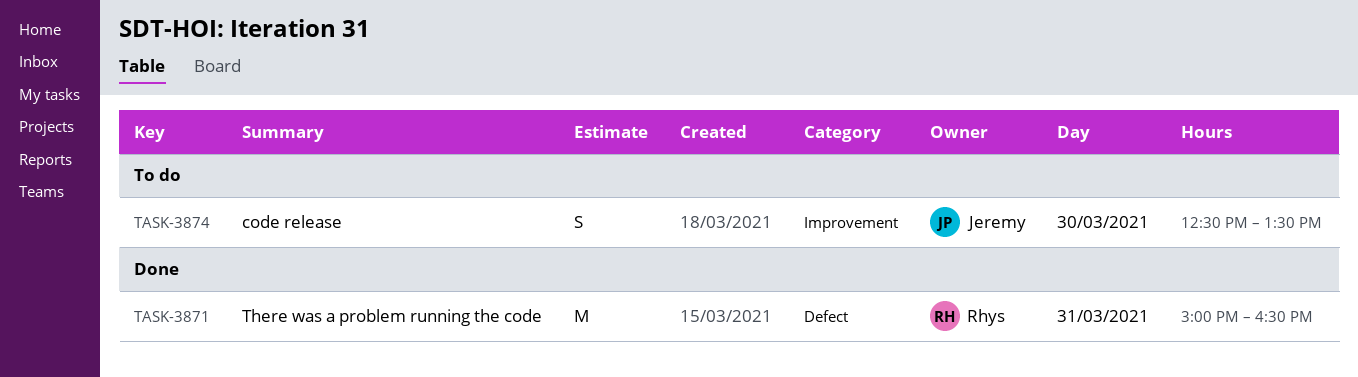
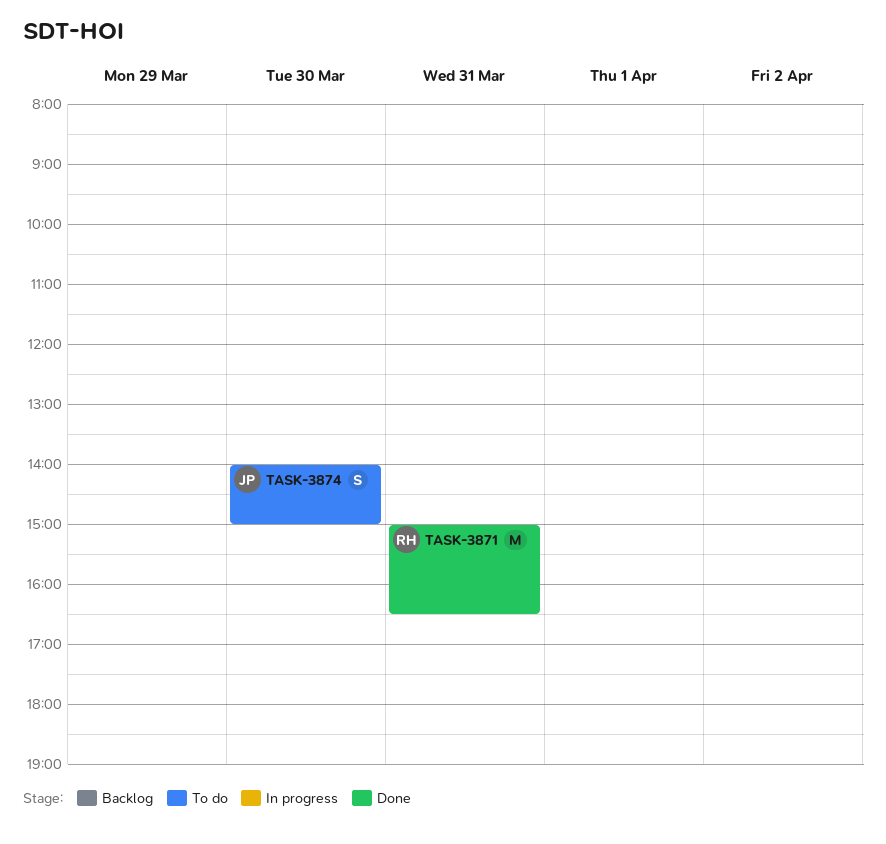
TASK-3874, begins: 12:30 -> 14:00
TASK-3874, ends: 13:30 -> 15:00

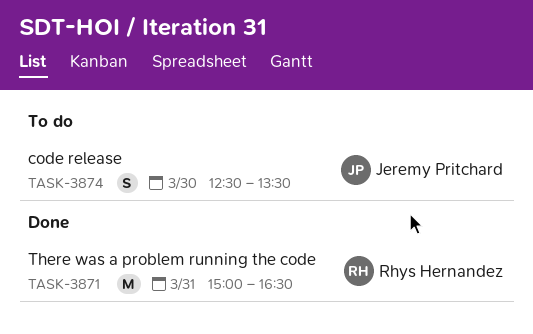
TASK-3874, begins: 14:00 -> 12:30
TASK-3874, ends: 15:00 -> 13:30

